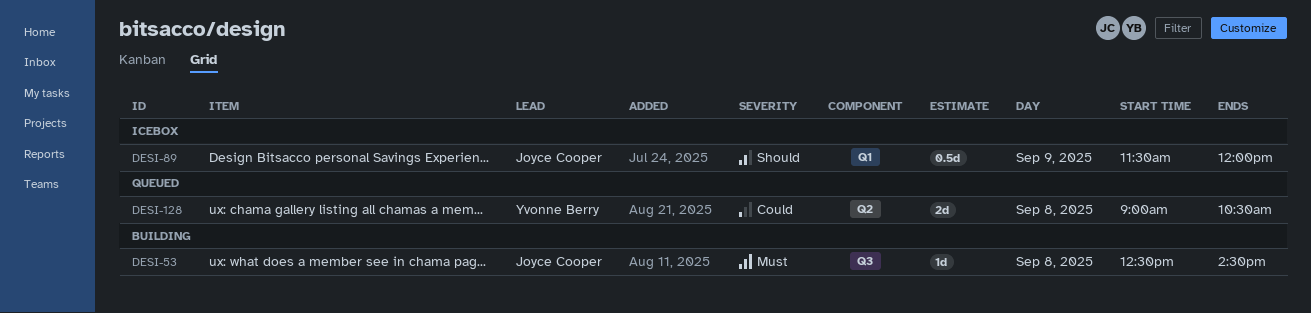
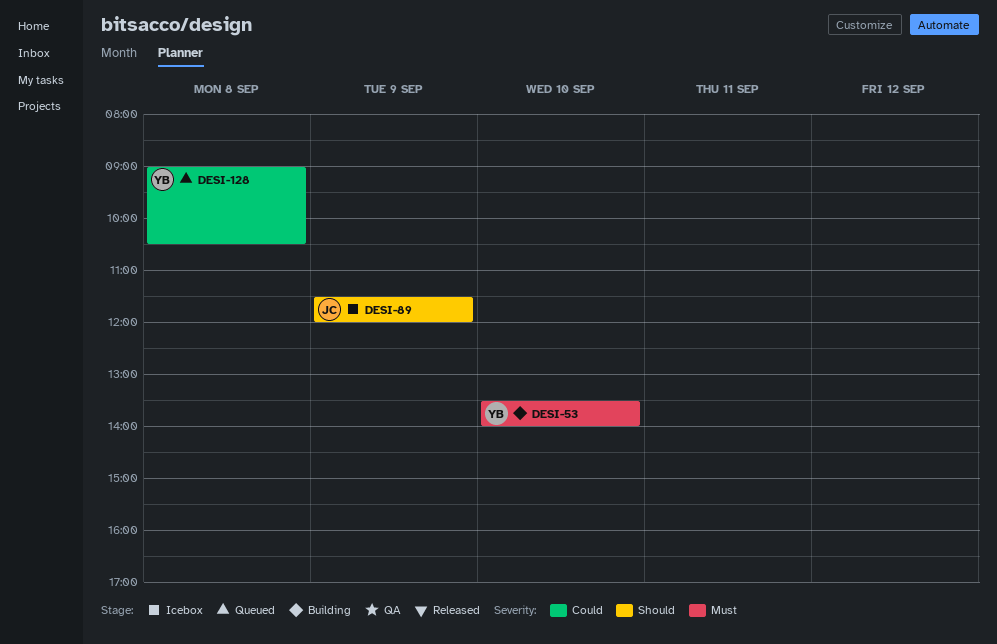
DESI-53, owner: Joyce Cooper -> Yvonne Berry
DESI-53, day: Sep 8 -> Sep 10
DESI-53, begins: 12:30 -> 13:30
DESI-53, ends: 14:30 -> 14:00

